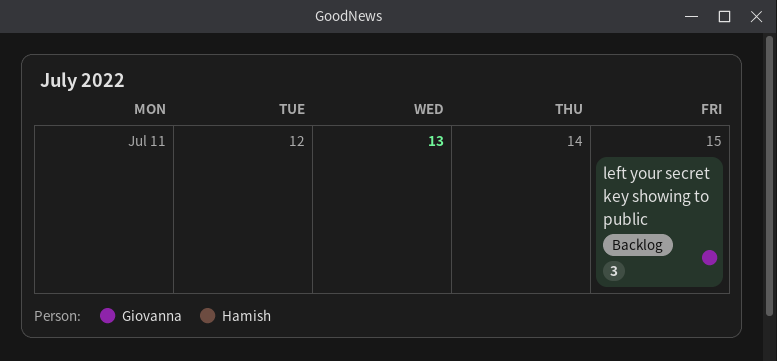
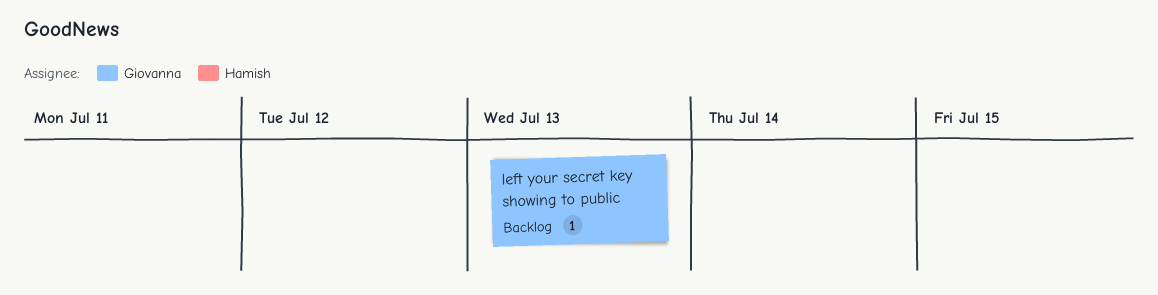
left your secret key showing to public, estimate: 3 -> 1
left your secret key showing to public, due: Jul 15 -> Jul 13

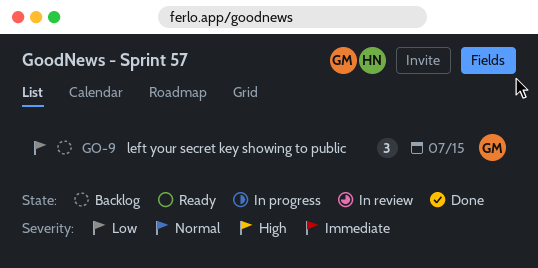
left your secret key showing to public, estimate: 1 -> 3
left your secret key showing to public, due: Jul 13 -> Jul 15

